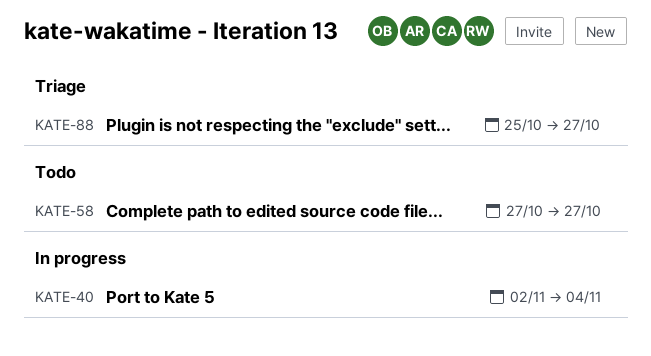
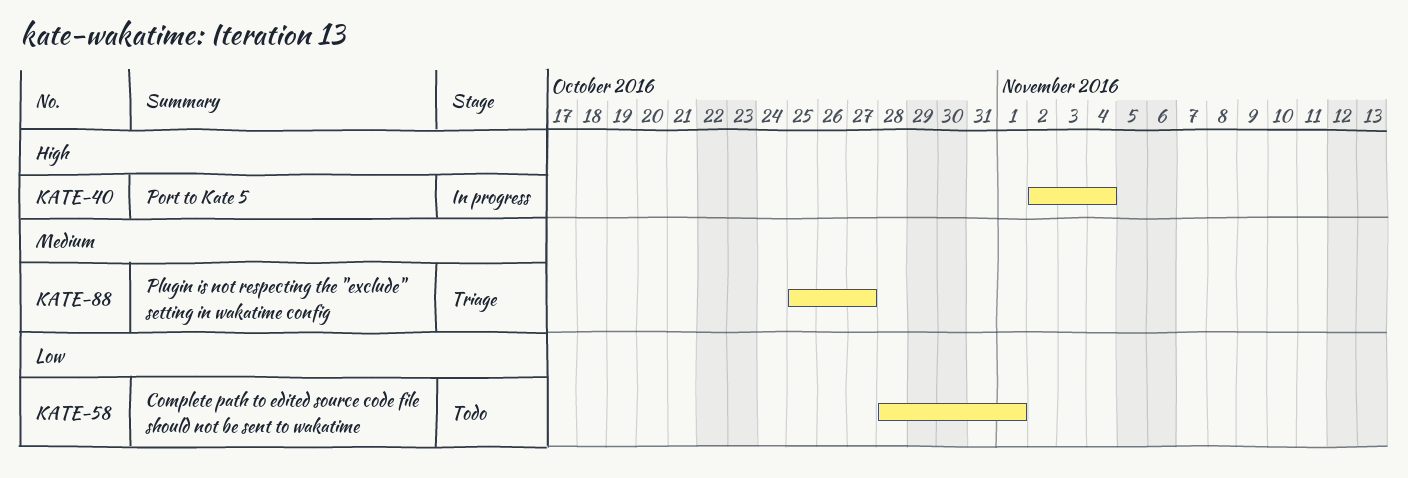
KATE-58, start: Oct 27 -> Oct 28
KATE-58, due: Oct 27 -> Nov 1

